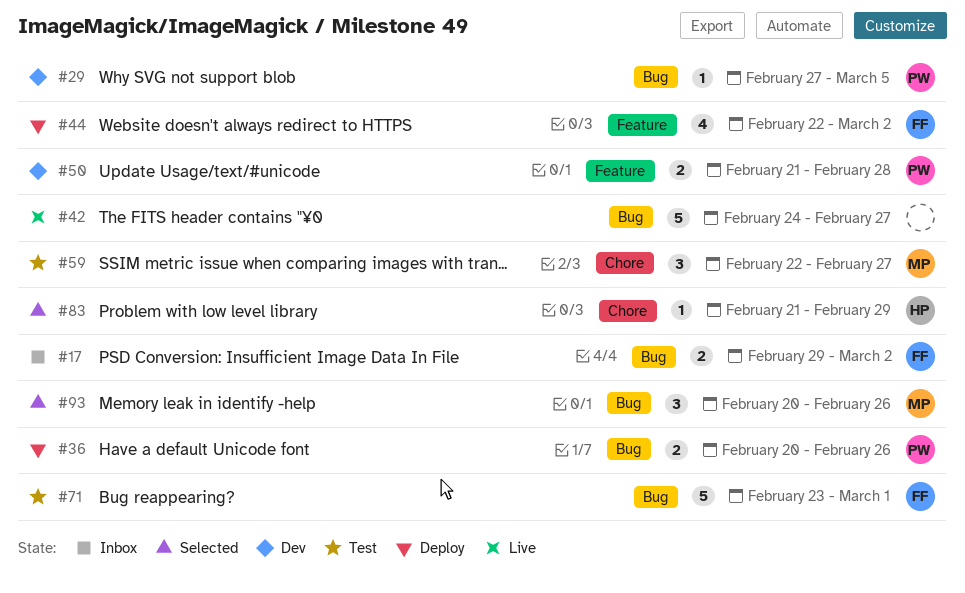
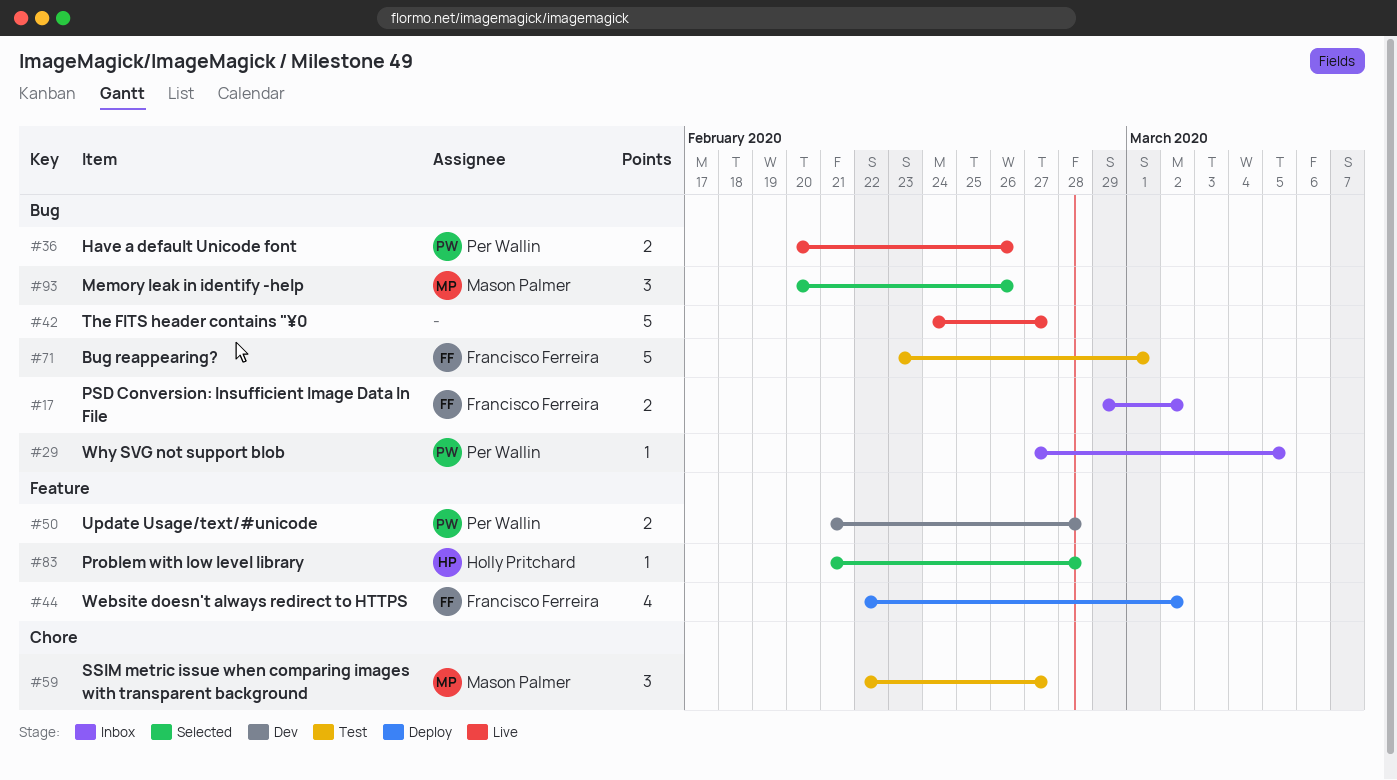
#29, status: Dev -> Inbox
#36, status: Deploy -> Live
#83, label: Chore -> Feature
#83, due: Feb 29 -> Feb 28

